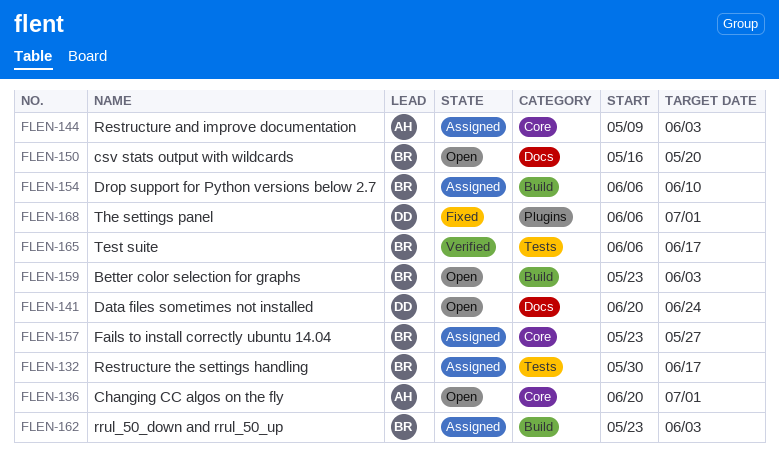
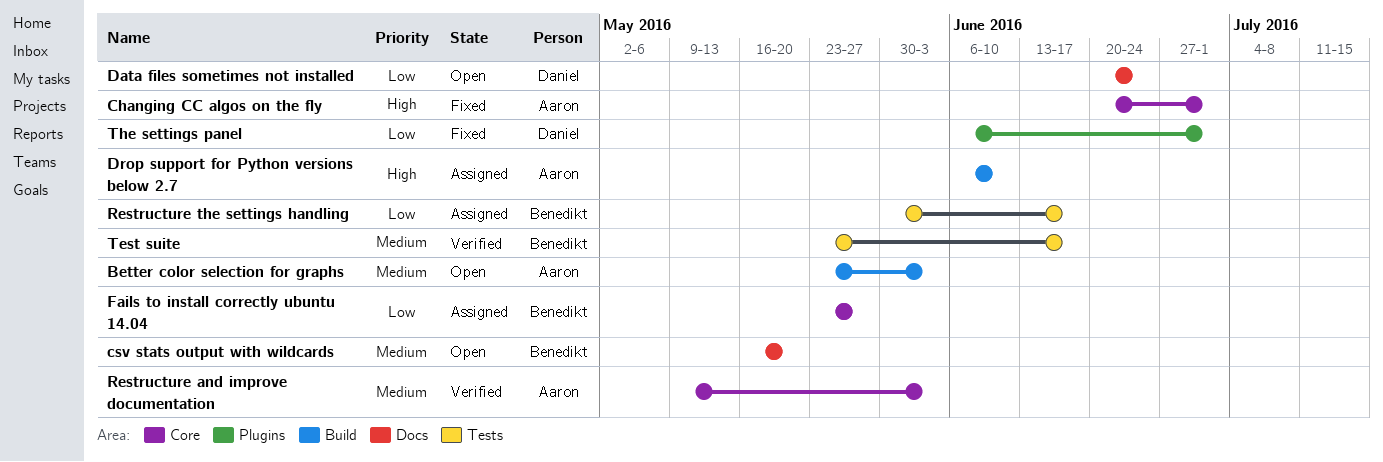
Better color selection for graphs, owner: Benedikt -> Aaron
Changing CC algos on the fly, status: Open -> Fixed
Drop support for Python versions below 2.7, owner: Benedikt -> Aaron
Restructure and improve documentation, status: Assigned -> Verified
rrul_50_down and rrul_50_up: present -> none
Test suite, start: Jun 6 -> May 23

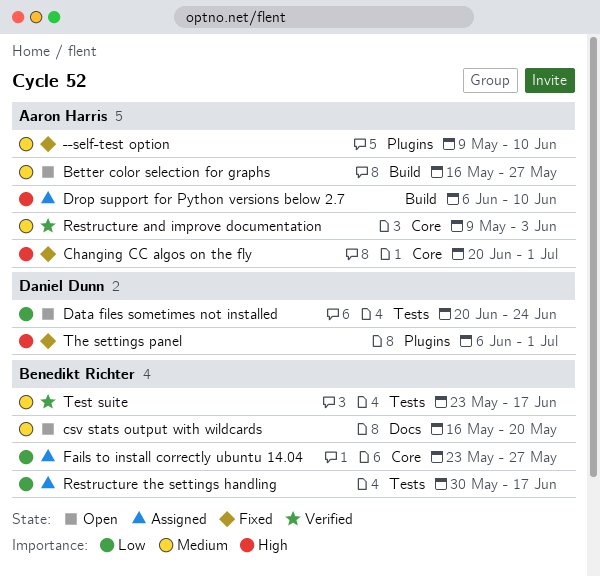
--self-test option: none -> present
Better color selection for graphs, start: May 23 -> May 16
Better color selection for graphs, due: Jun 3 -> May 27
Data files sometimes not installed, label: Docs -> Tests
The settings panel, priority: Low -> High

